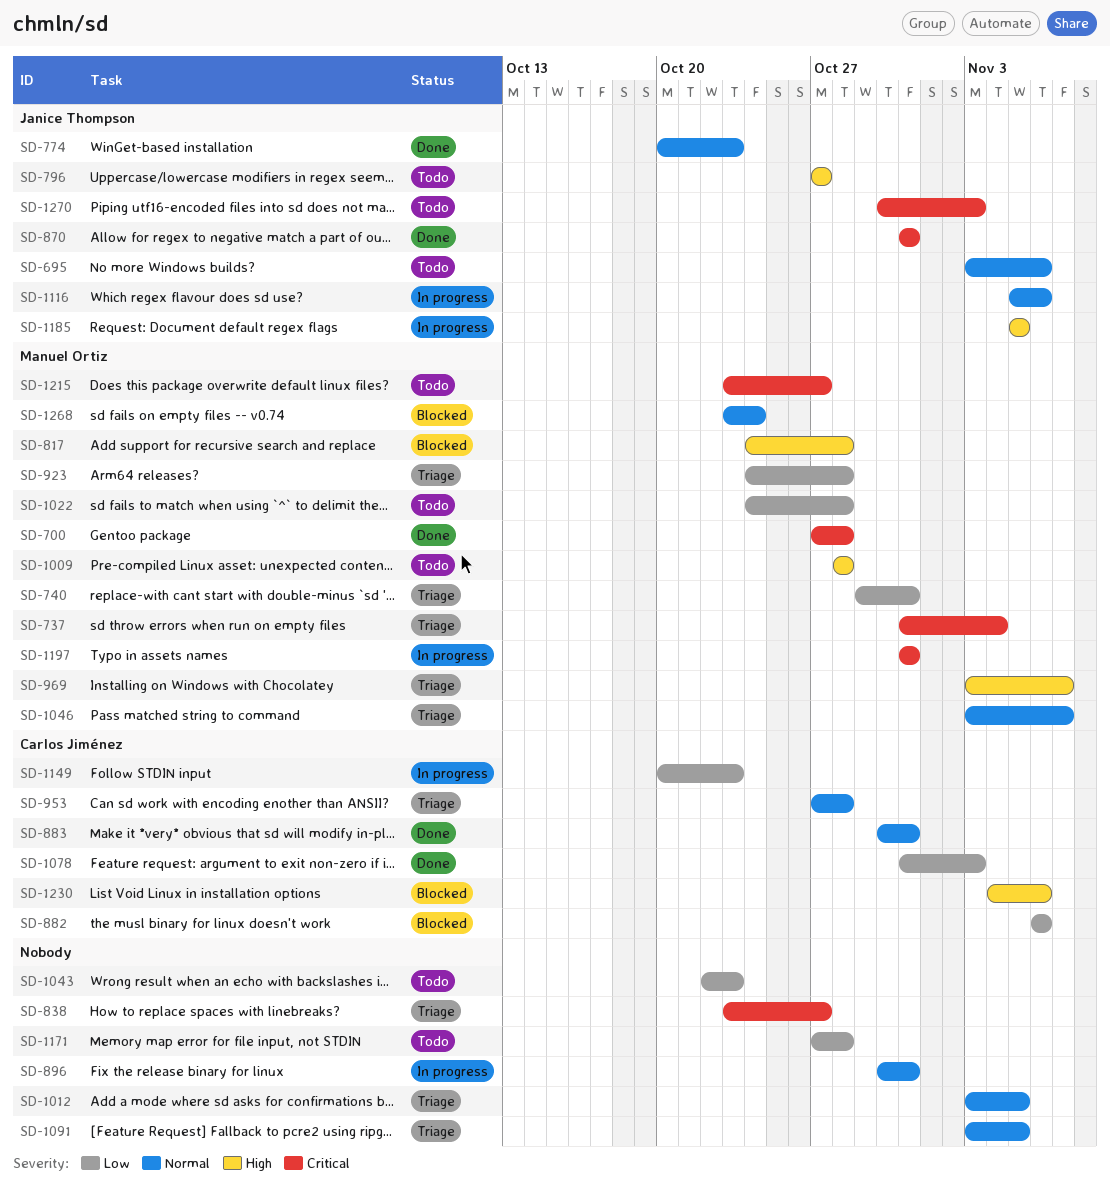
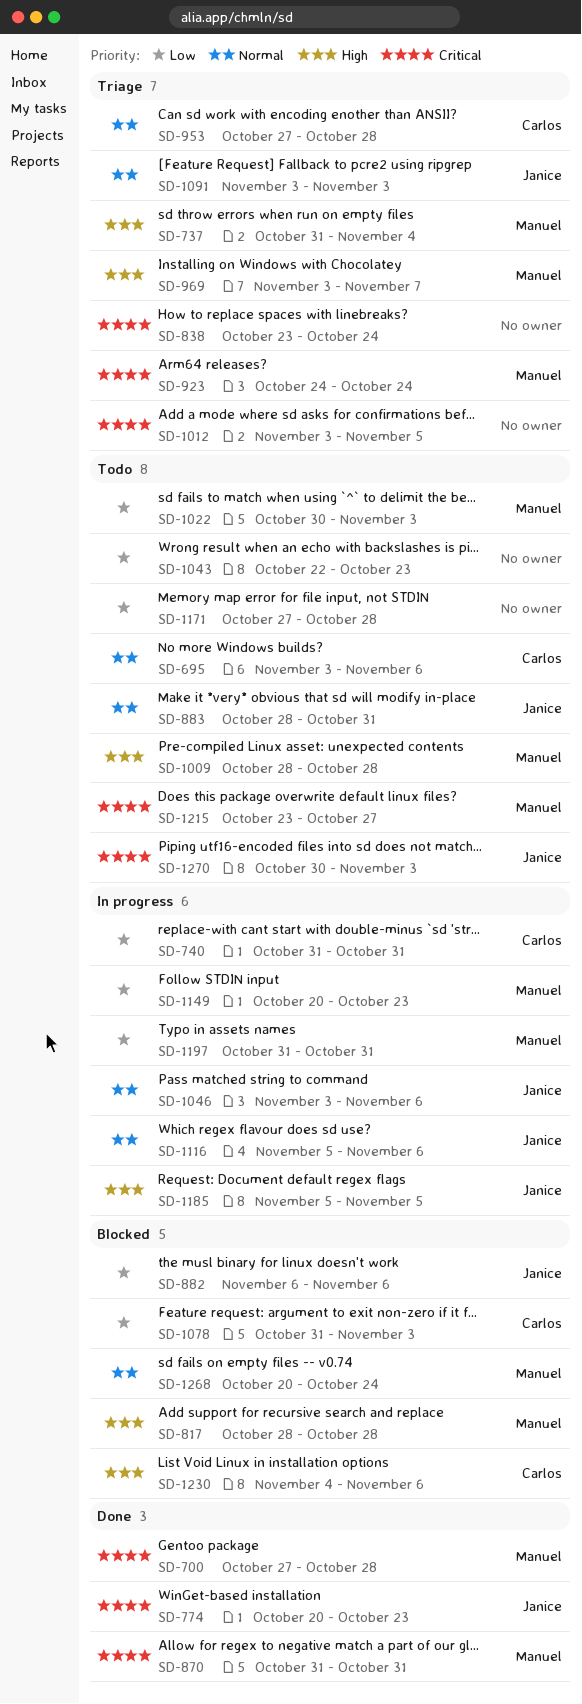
SD-695, owner: Janice Thompson -> Carlos Jiménez
SD-737, priority: Critical -> High
SD-740, status: Triage -> In progress
SD-740, owner: Manuel Ortiz -> Carlos Jiménez
SD-740, start: Oct 29 -> Oct 31
SD-774, priority: Normal -> Critical
SD-796: present -> none
SD-817, start: Oct 24 -> Oct 28
SD-838, due: Oct 27 -> Oct 24
SD-870, owner: Janice Thompson -> Manuel Ortiz
SD-882, owner: Carlos Jiménez -> Janice Thompson
SD-883, status: Done -> Todo
SD-883, owner: Carlos Jiménez -> Janice Thompson
SD-883, start: Oct 30 -> Oct 28
SD-896: present -> none
SD-923, priority: Low -> Critical
SD-923, due: Oct 28 -> Oct 24
SD-1012, priority: Normal -> Critical
SD-1022, start: Oct 24 -> Oct 30
SD-1022, due: Oct 28 -> Nov 3
SD-1046, status: Triage -> In progress
SD-1046, owner: Manuel Ortiz -> Janice Thompson
SD-1046, due: Nov 7 -> Nov 6
SD-1078, status: Done -> Blocked
SD-1091, owner: none -> Janice Thompson
SD-1091, due: Nov 5 -> Nov 3
SD-1149, owner: Carlos Jiménez -> Manuel Ortiz
SD-1197, priority: Critical -> Low
SD-1268, start: Oct 23 -> Oct 20

